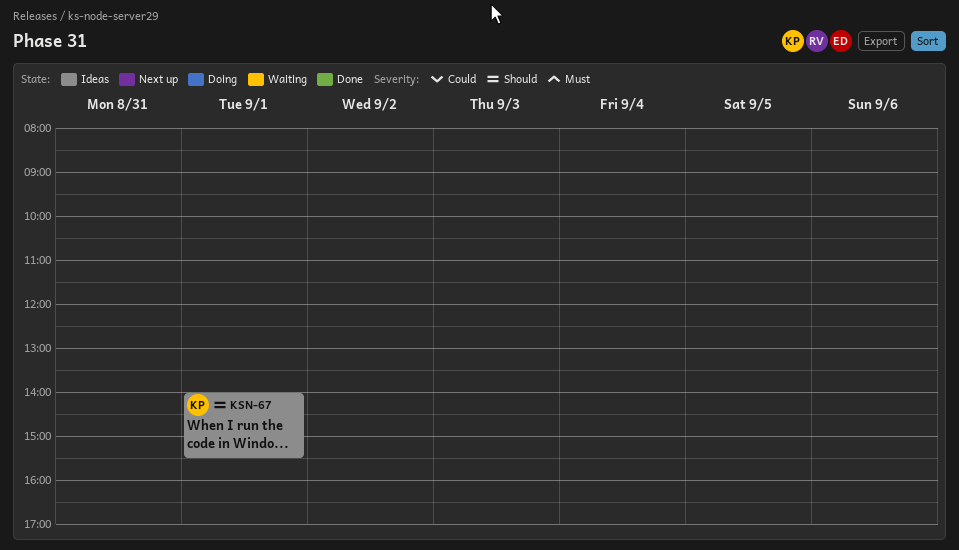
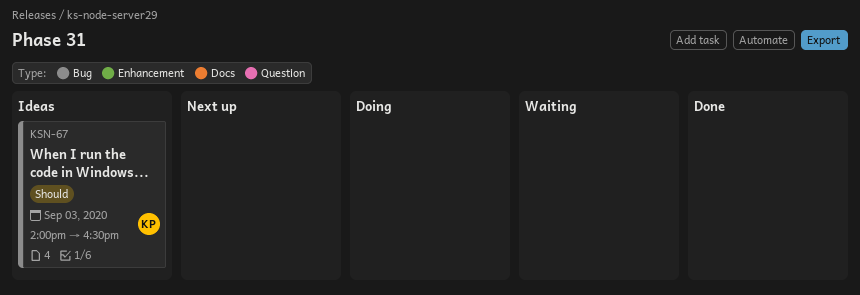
KSN-67, day: Sep 1 -> Sep 3
KSN-67, ends: 15:30 -> 16:30

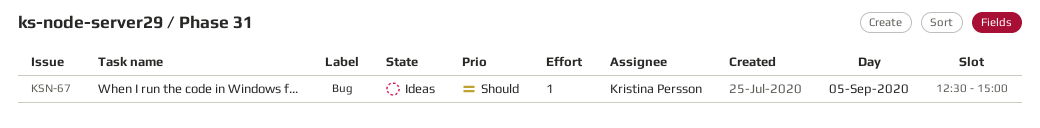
KSN-67, day: Sep 3 -> Sep 5
KSN-67, begins: 14:00 -> 12:30
KSN-67, ends: 16:30 -> 15:00

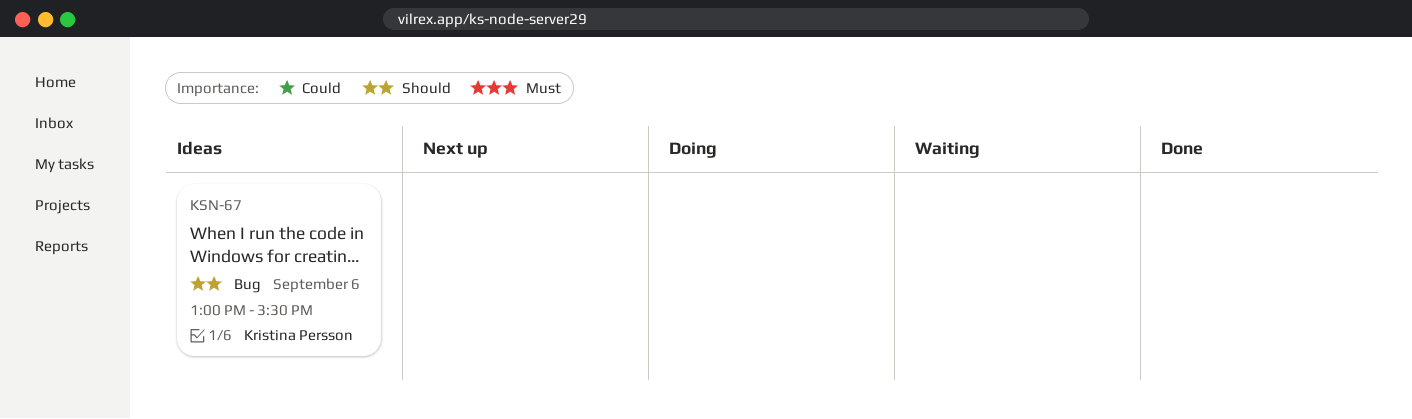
KSN-67, day: Sep 5 -> Sep 6
KSN-67, begins: 12:30 -> 13:00
KSN-67, ends: 15:00 -> 15:30

